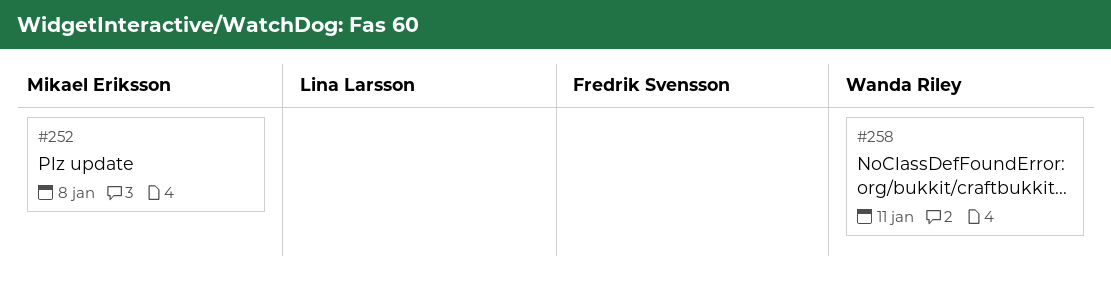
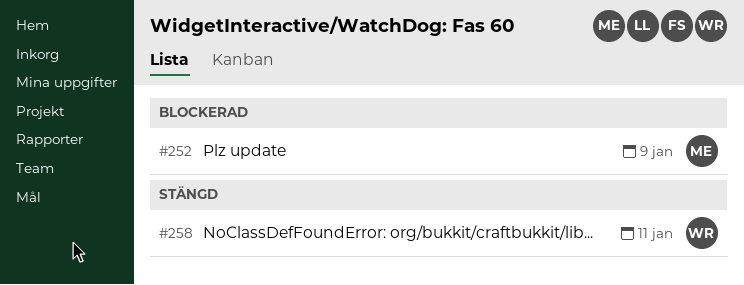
#252, due: Jan 8 -> Jan 9

